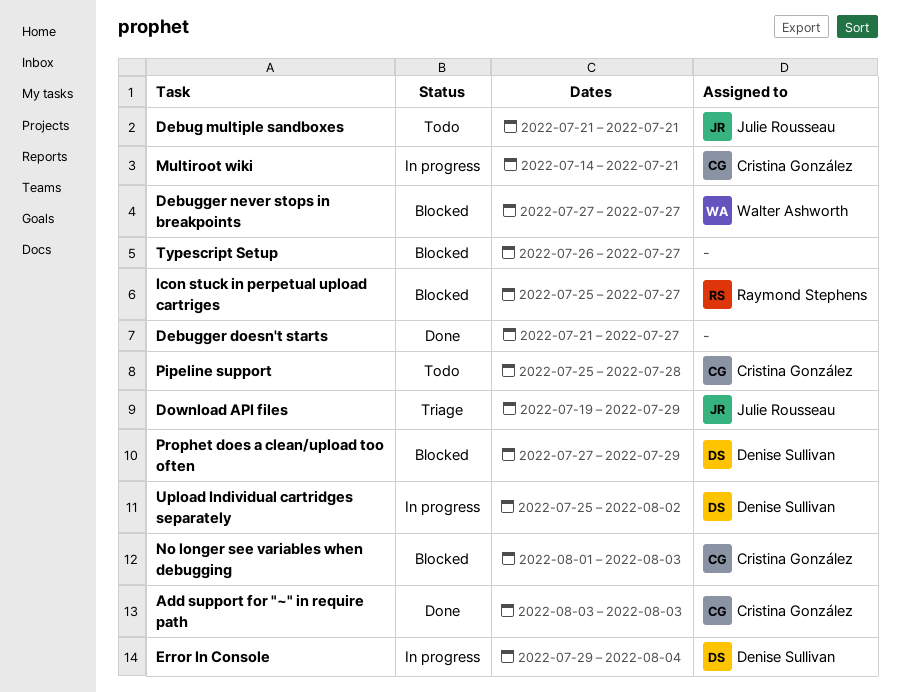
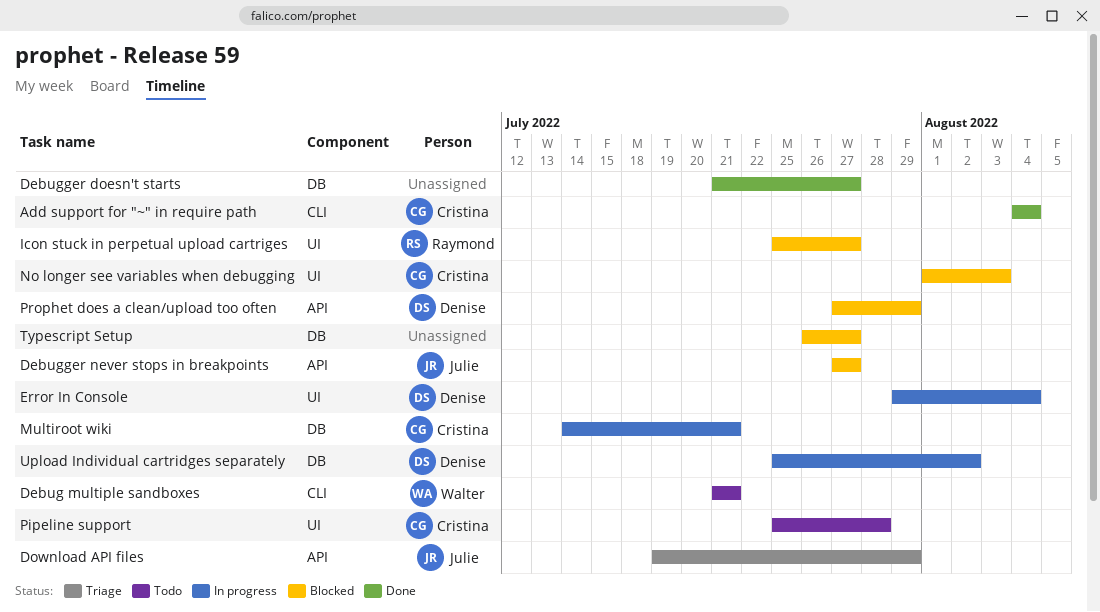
Add support for "~" in require path, start: Aug 3 -> Aug 4
Add support for "~" in require path, due: Aug 3 -> Aug 4
Debug multiple sandboxes, owner: Julie Rousseau -> Walter Ashworth
Debugger never stops in breakpoints, owner: Walter Ashworth -> Julie Rousseau

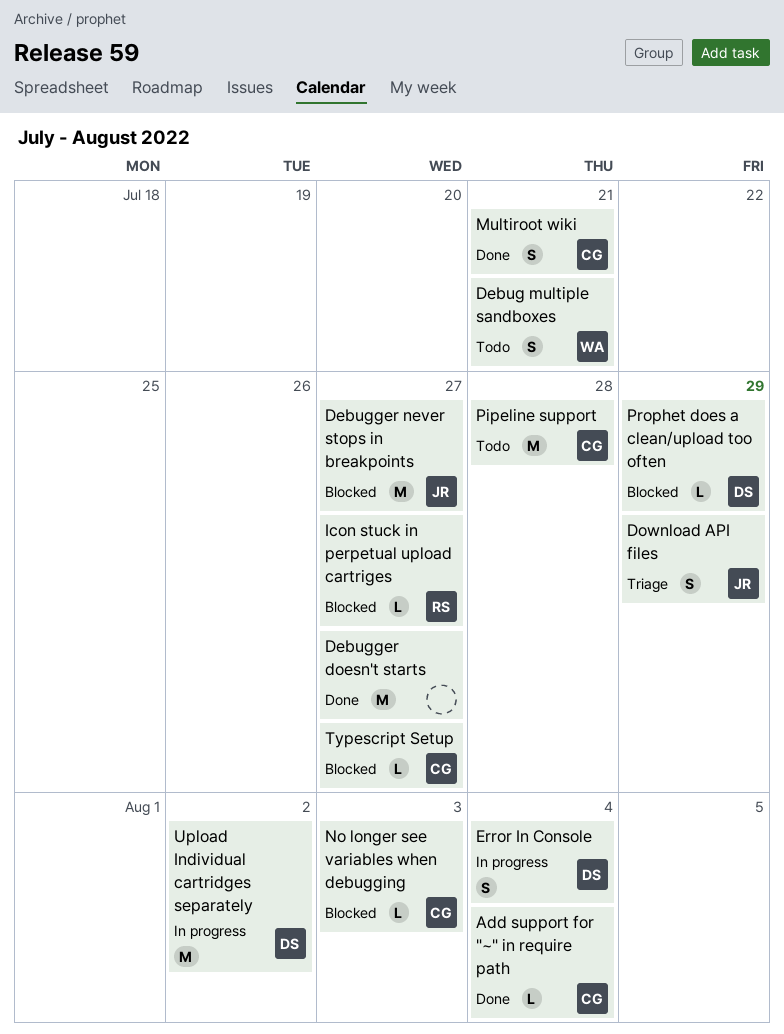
Multiroot wiki, status: In progress -> Done
Typescript Setup, owner: none -> Cristina

